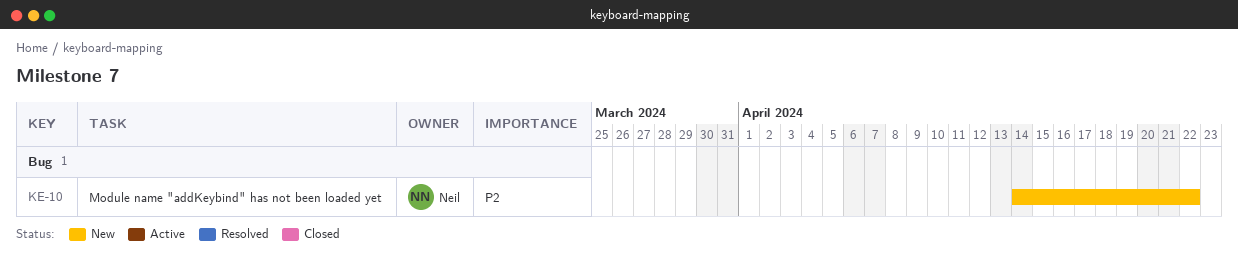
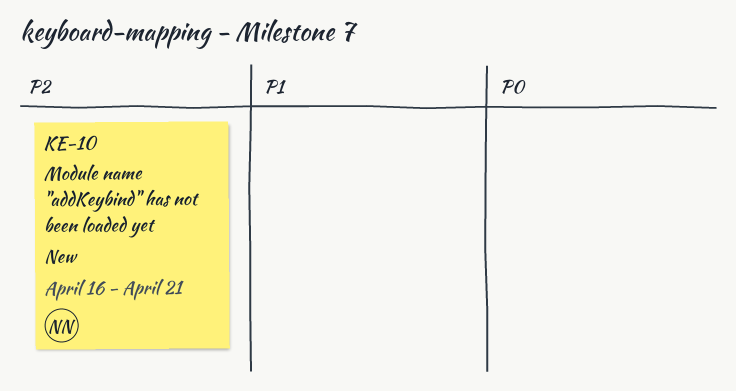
KE-10, start: Apr 14 -> Apr 16
KE-10, due: Apr 22 -> Apr 21

